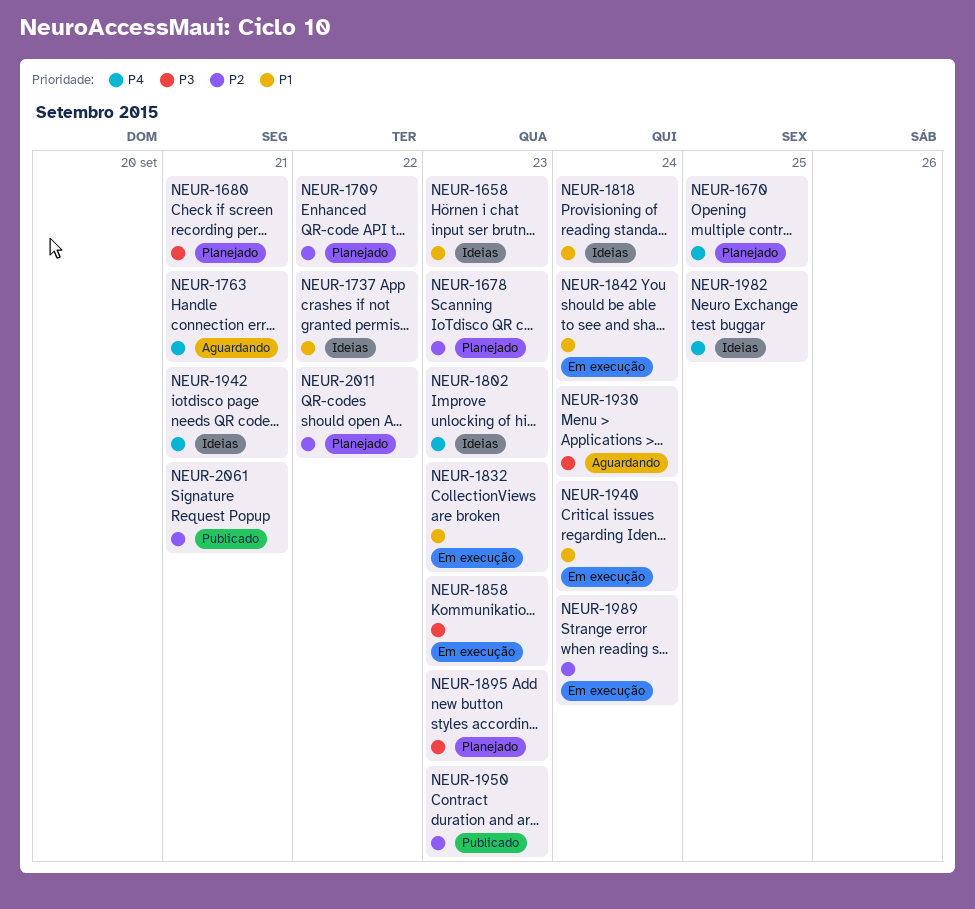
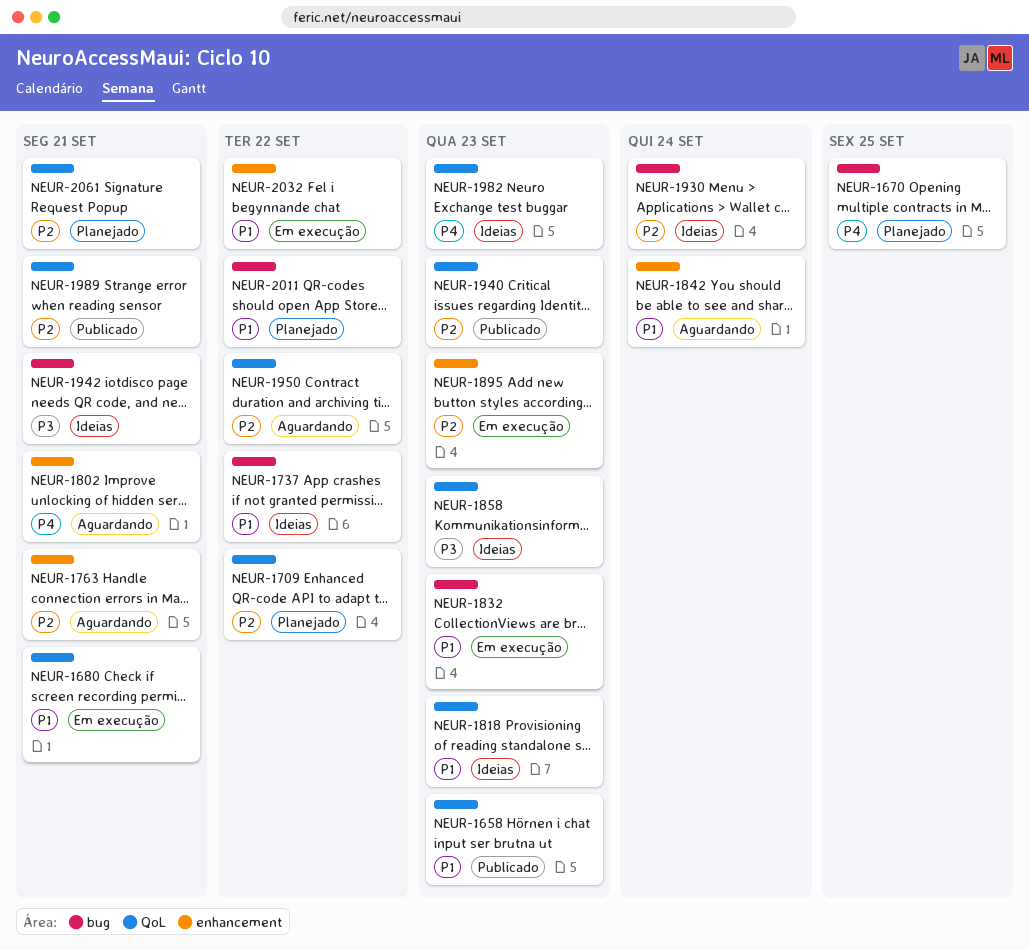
NEUR-1658, status: Ideias -> Publicado
NEUR-1678: present -> none
NEUR-1680, status: Planejado -> Em execução
NEUR-1680, priority: P3 -> P1
NEUR-1763, priority: P4 -> P2
NEUR-1802, status: Ideias -> Aguardando
NEUR-1802, due: Sep 23 -> Sep 21
NEUR-1818, due: Sep 24 -> Sep 23
NEUR-1842, status: Em execução -> Aguardando
NEUR-1858, status: Em execução -> Ideias
NEUR-1895, status: Planejado -> Em execução
NEUR-1895, priority: P3 -> P2
NEUR-1930, status: Aguardando -> Ideias
NEUR-1930, priority: P3 -> P2
NEUR-1940, status: Em execução -> Publicado
NEUR-1940, priority: P1 -> P2
NEUR-1940, due: Sep 24 -> Sep 23
NEUR-1942, priority: P4 -> P3
NEUR-1950, status: Publicado -> Aguardando
NEUR-1950, due: Sep 23 -> Sep 22
NEUR-1982, due: Sep 25 -> Sep 23
NEUR-1989, status: Em execução -> Publicado
NEUR-1989, due: Sep 24 -> Sep 21
NEUR-2011, priority: P2 -> P1
NEUR-2032: none -> present
NEUR-2061, status: Publicado -> Planejado

